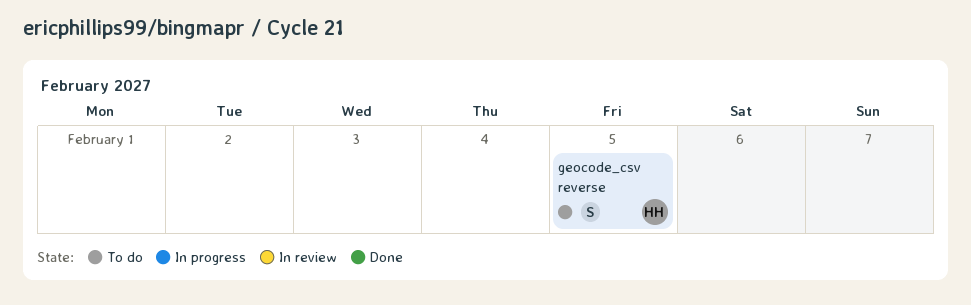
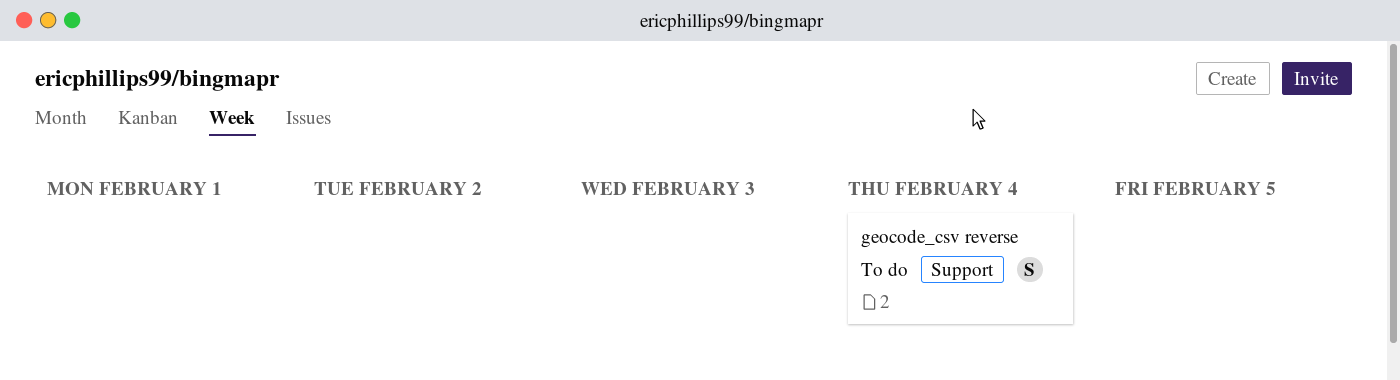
geocode_csv reverse, due: Feb 5 -> Feb 4

